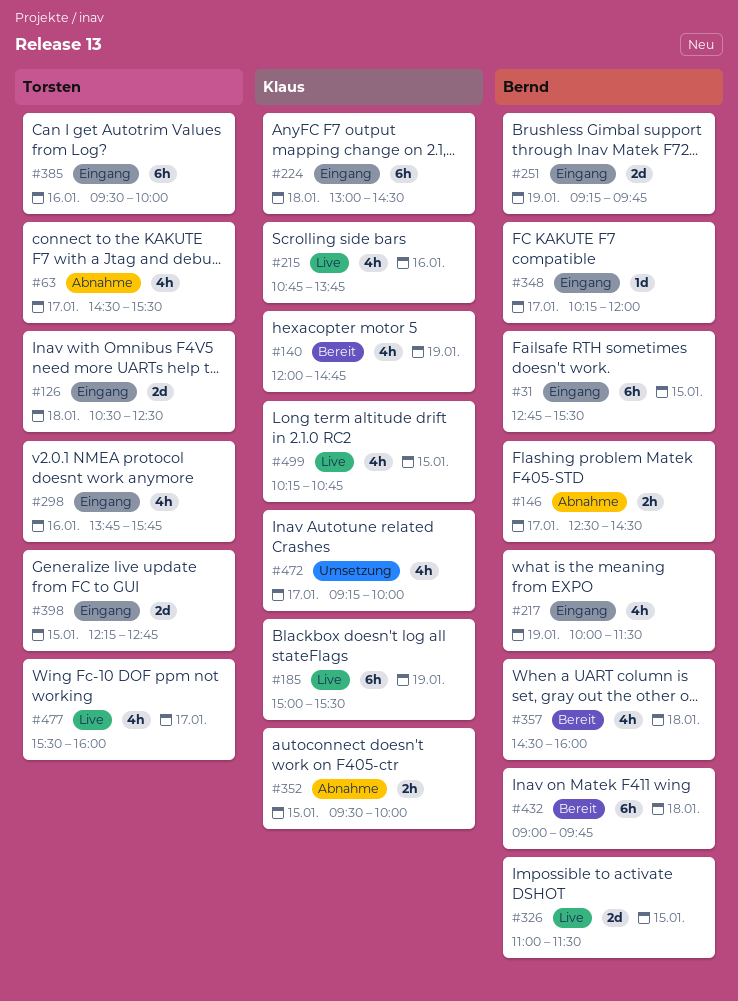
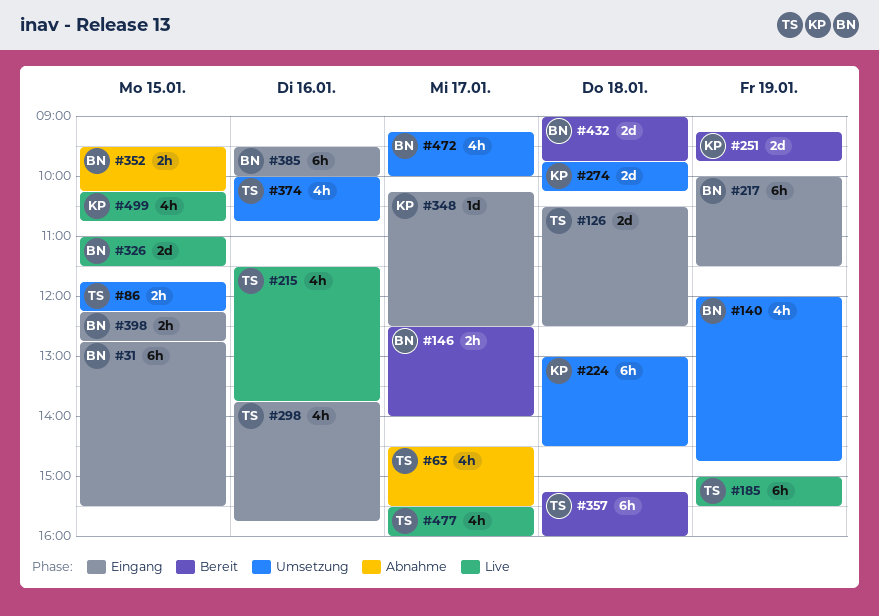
#86: none -> present
#140, status: Bereit -> Umsetzung
#140, owner: Klaus -> Bernd
#146, status: Abnahme -> Bereit
#146, ends: 14:30 -> 14:00
#185, owner: Klaus -> Torsten
#215, owner: Klaus -> Torsten
#215, begins: 10:45 -> 11:30
#217, estimate: 4h -> 6h
#224, status: Eingang -> Umsetzung
#251, status: Eingang -> Bereit
#251, owner: Bernd -> Klaus
#274: none -> present
#348, owner: Bernd -> Klaus
#348, ends: 12:00 -> 12:30
#352, owner: Klaus -> Bernd
#352, ends: 10:00 -> 10:15
#357, owner: Bernd -> Torsten
#357, estimate: 4h -> 6h
#357, begins: 14:30 -> 15:15
#374: none -> present
#385, owner: Torsten -> Bernd
#398, owner: Torsten -> Bernd
#398, estimate: 2d -> 2h
#432, estimate: 6h -> 2d
#472, owner: Klaus -> Bernd

